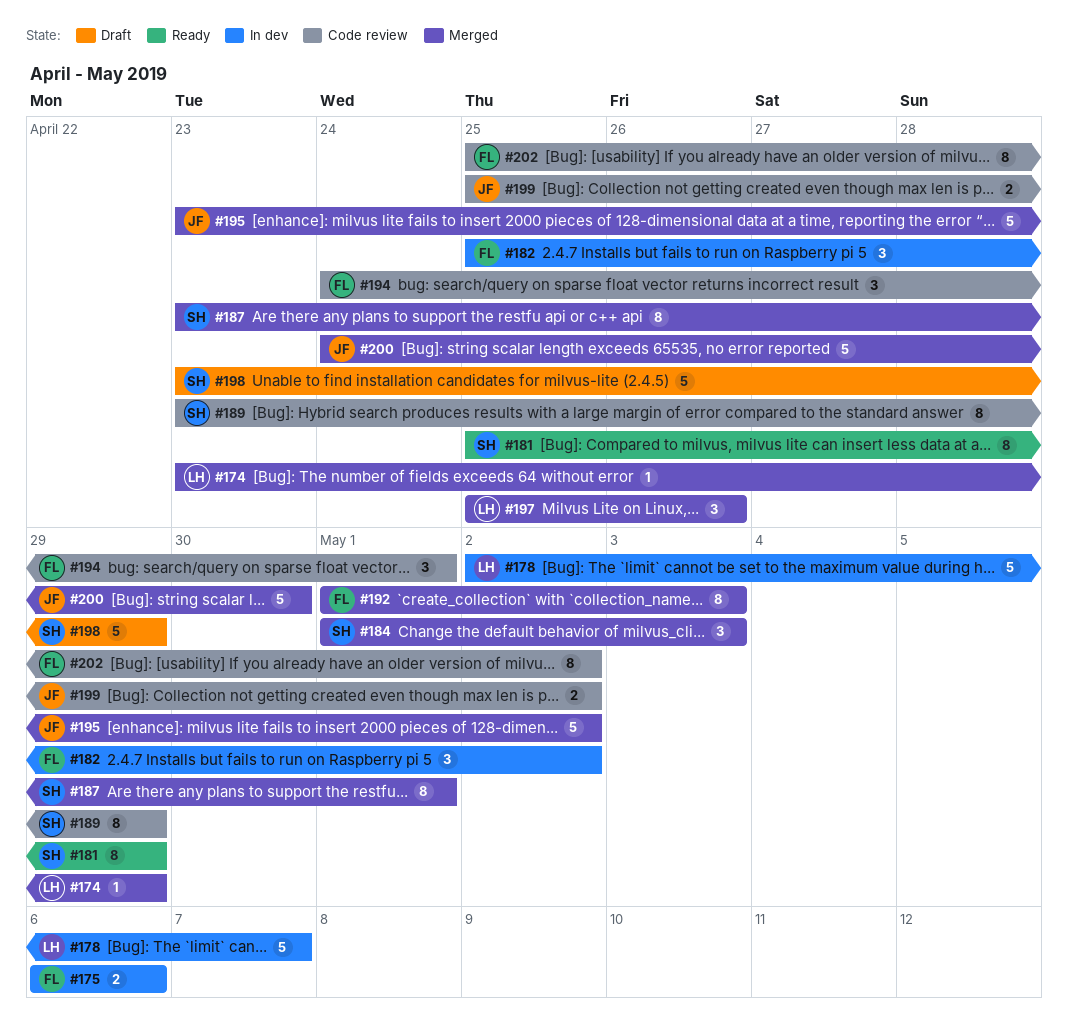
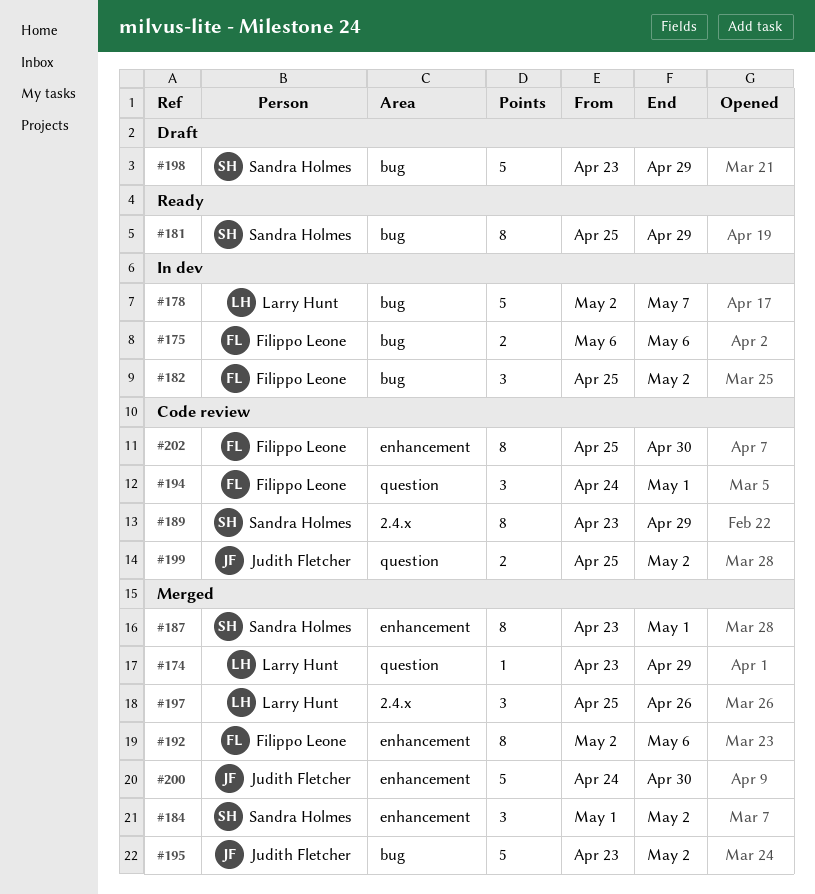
#184, due: May 3 -> May 2
#192, start: May 1 -> May 2
#192, due: May 3 -> May 6
#202, due: May 2 -> Apr 30

